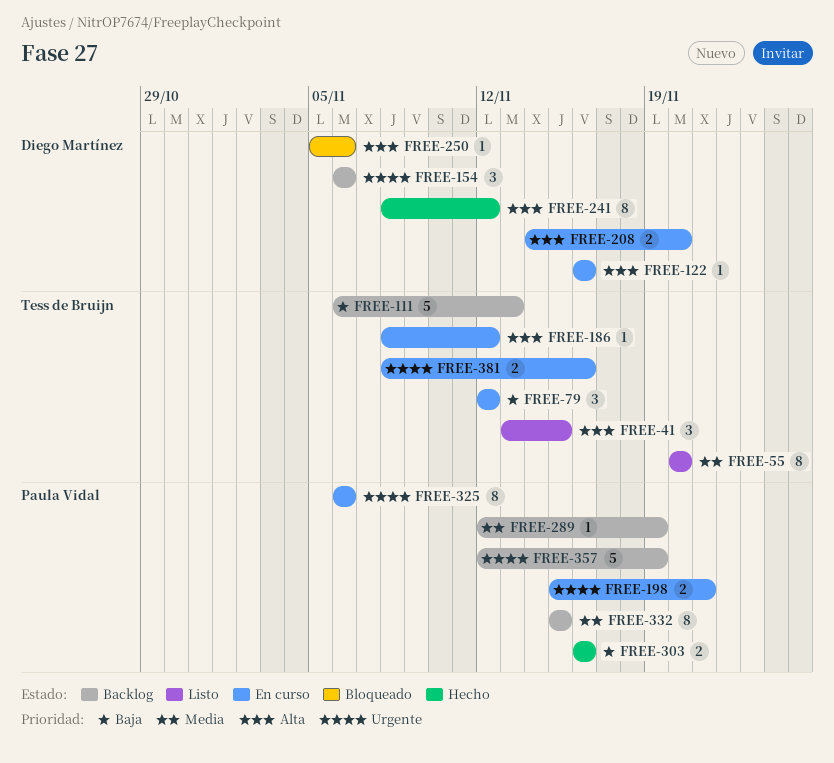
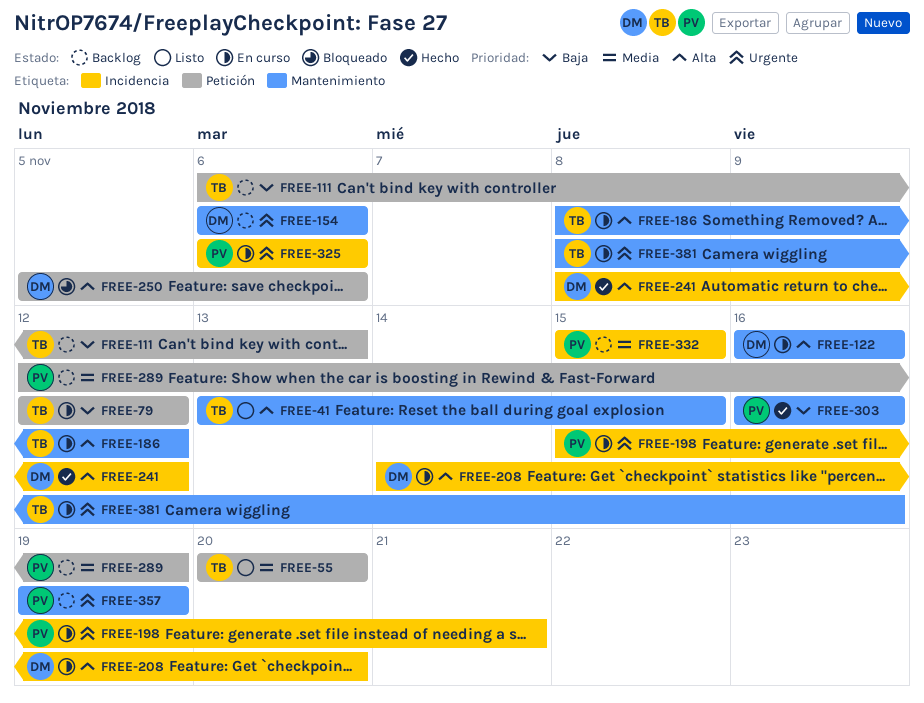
FREE-357, start: Nov 12 -> Nov 19

